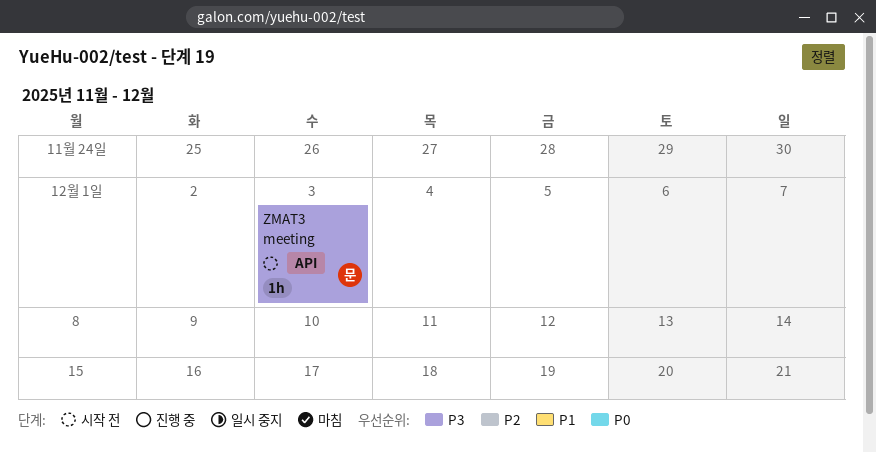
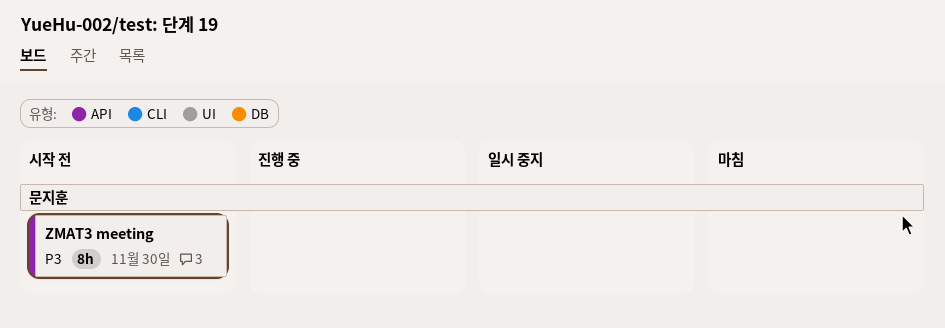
ZMAT3 meeting, estimate: 1h -> 8h
ZMAT3 meeting, due: Dec 3 -> Nov 30

